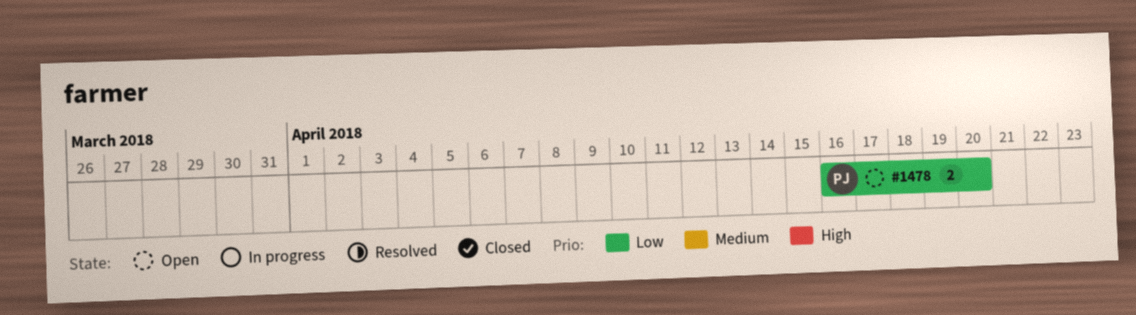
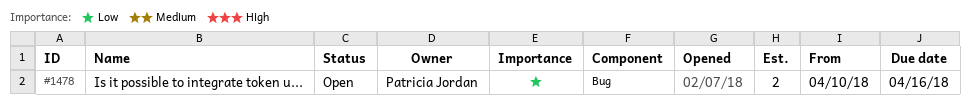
#1478, start: Apr 16 -> Apr 10
#1478, due: Apr 20 -> Apr 16

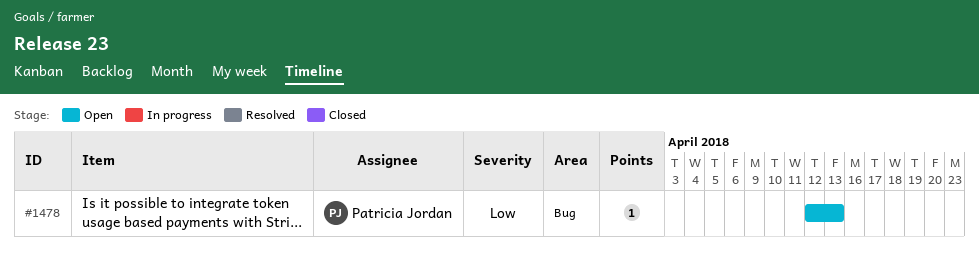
#1478, estimate: 2 -> 1
#1478, start: Apr 10 -> Apr 12
#1478, due: Apr 16 -> Apr 13

